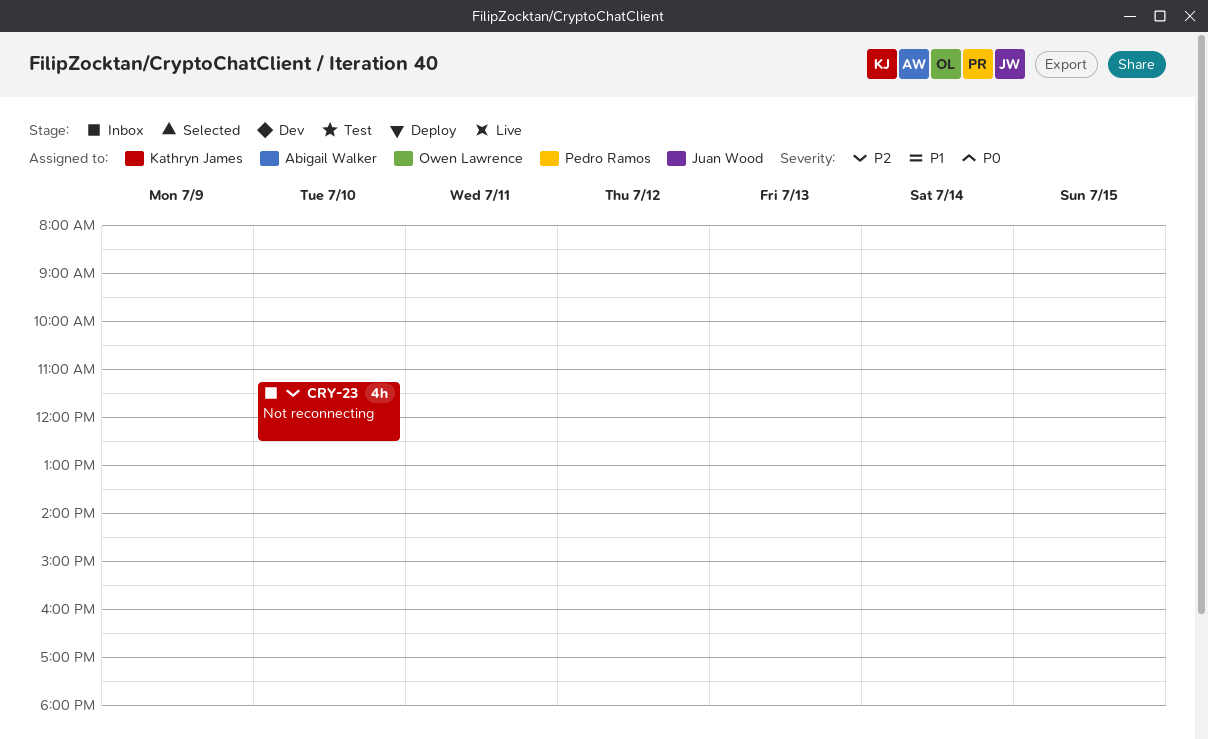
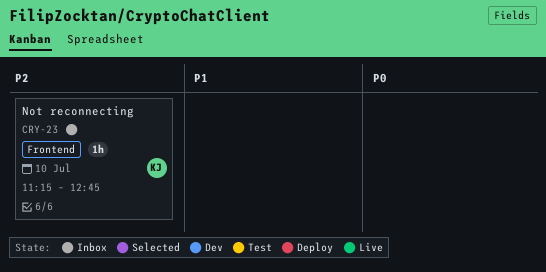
CRY-23, estimate: 4h -> 1h
CRY-23, ends: 12:30 -> 12:45

